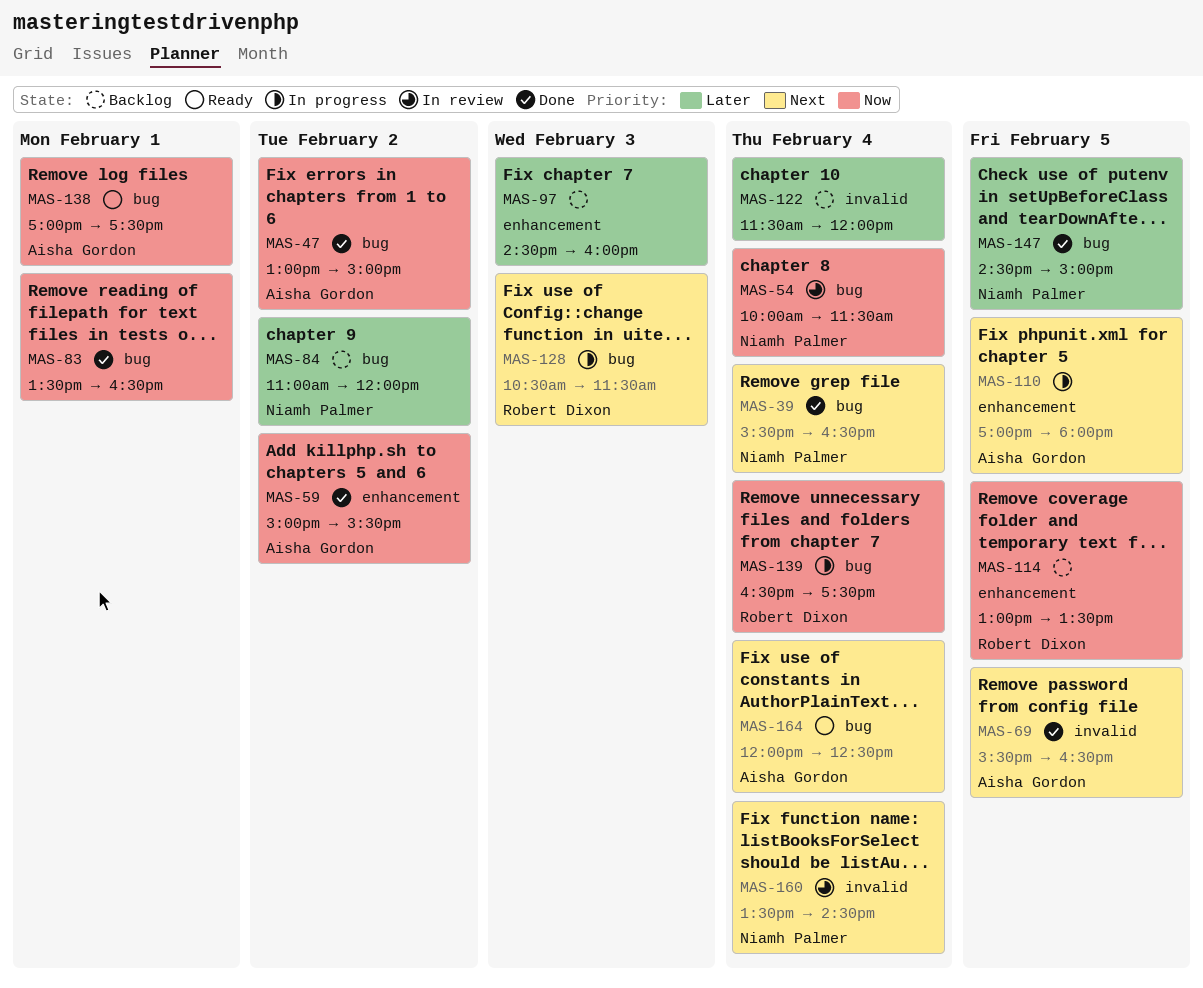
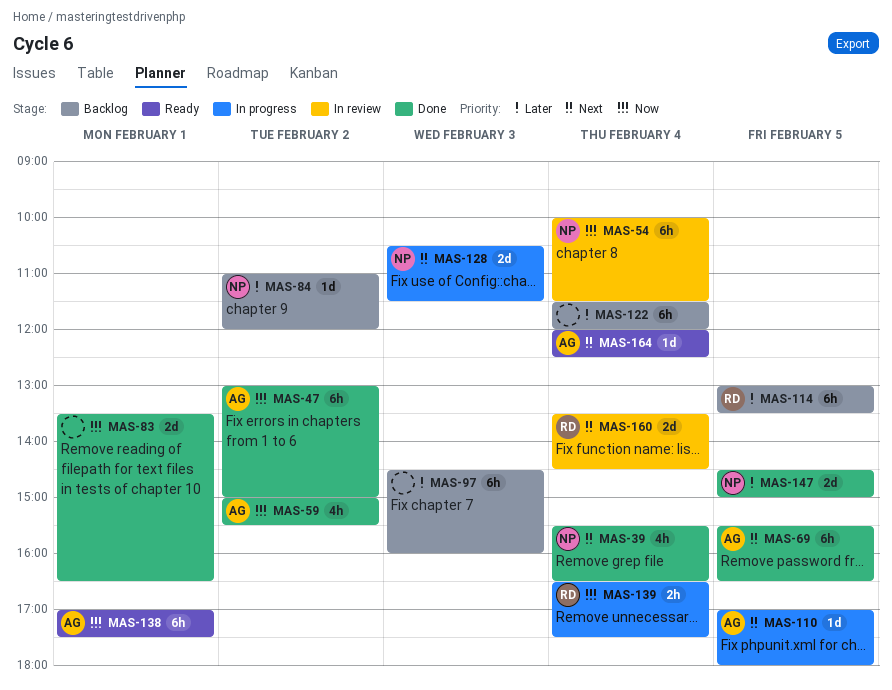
MAS-114, priority: Now -> Later
MAS-128, owner: Robert Dixon -> Niamh Palmer
MAS-160, owner: Niamh Palmer -> Robert Dixon

